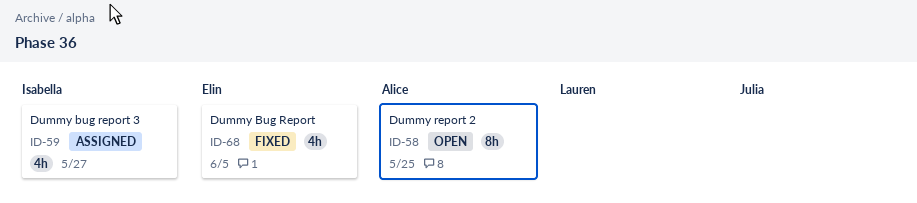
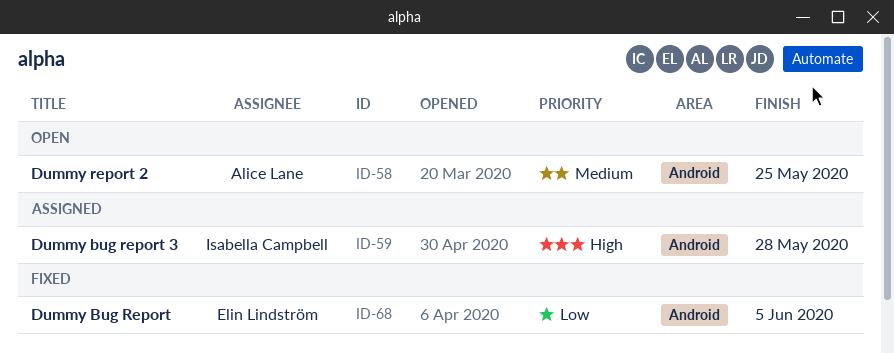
ID-59, due: May 27 -> May 28

